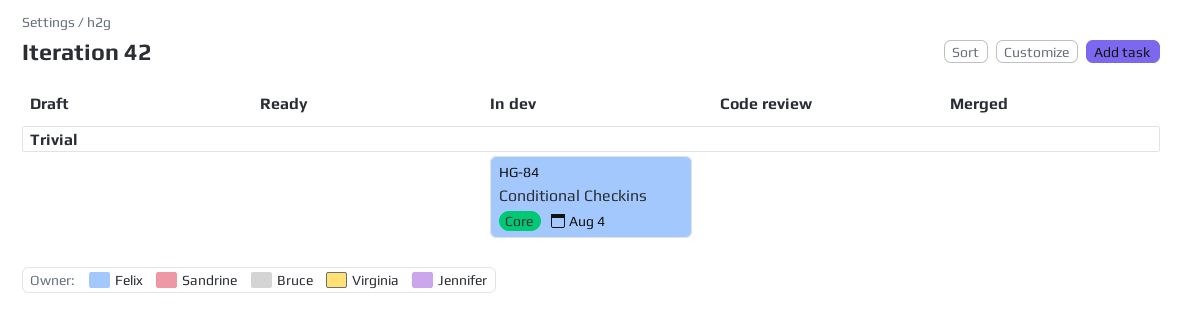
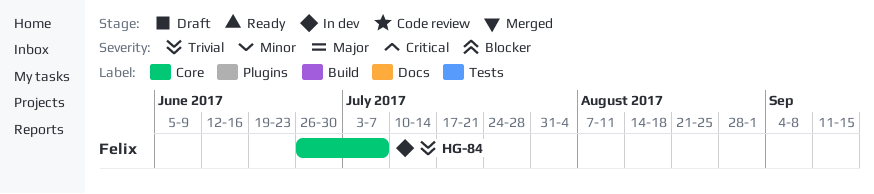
HG-84, due: Aug 4 -> Jul 7

